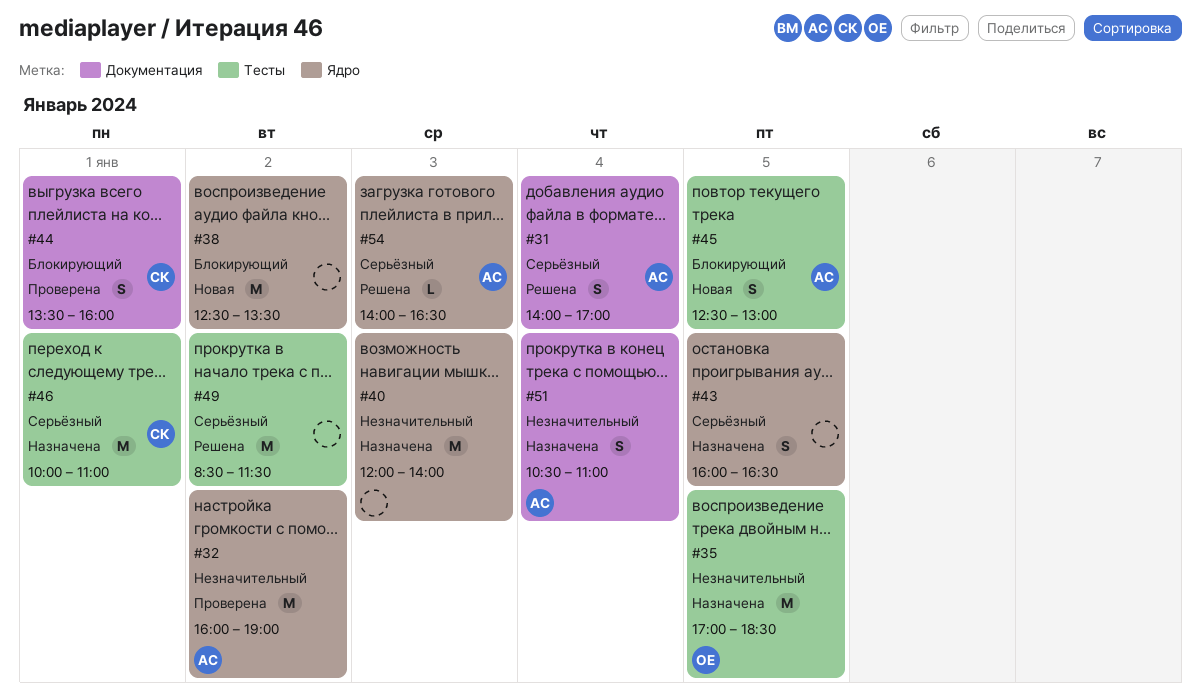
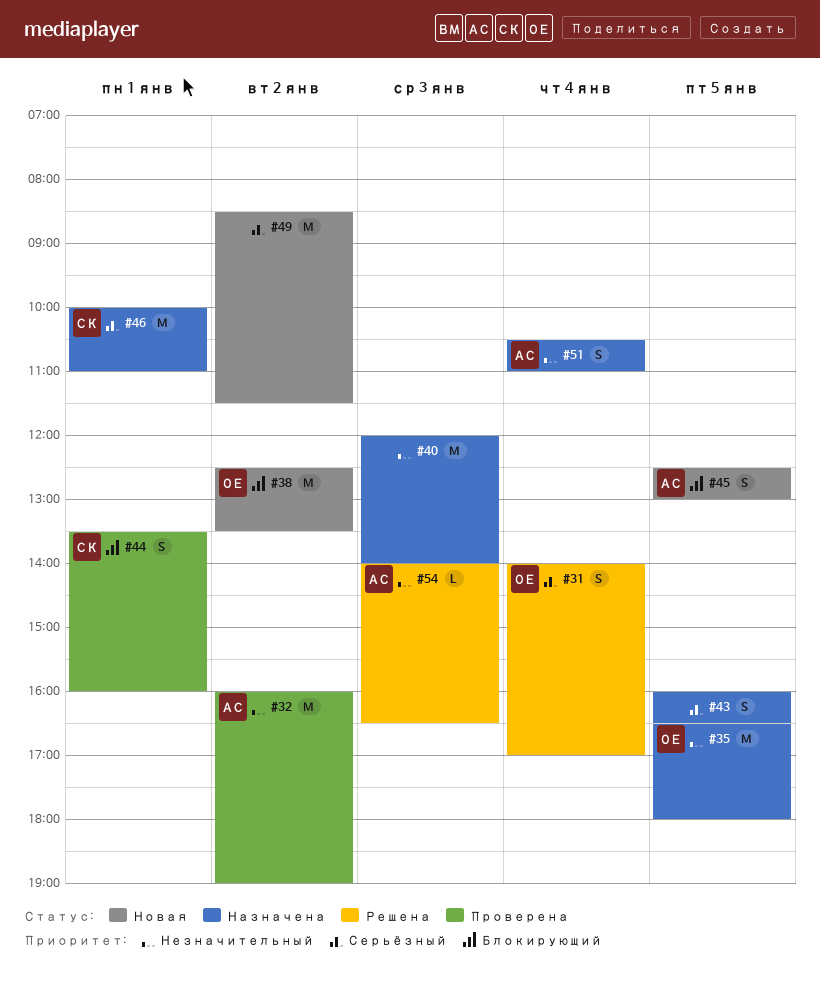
#31, owner: АС -> ОЕ
#35, begins: 17:00 -> 16:30
#35, ends: 18:30 -> 18:00
#38, owner: none -> ОЕ
#49, status: Решена -> Новая
#54, priority: Серьёзный -> Незначительный

